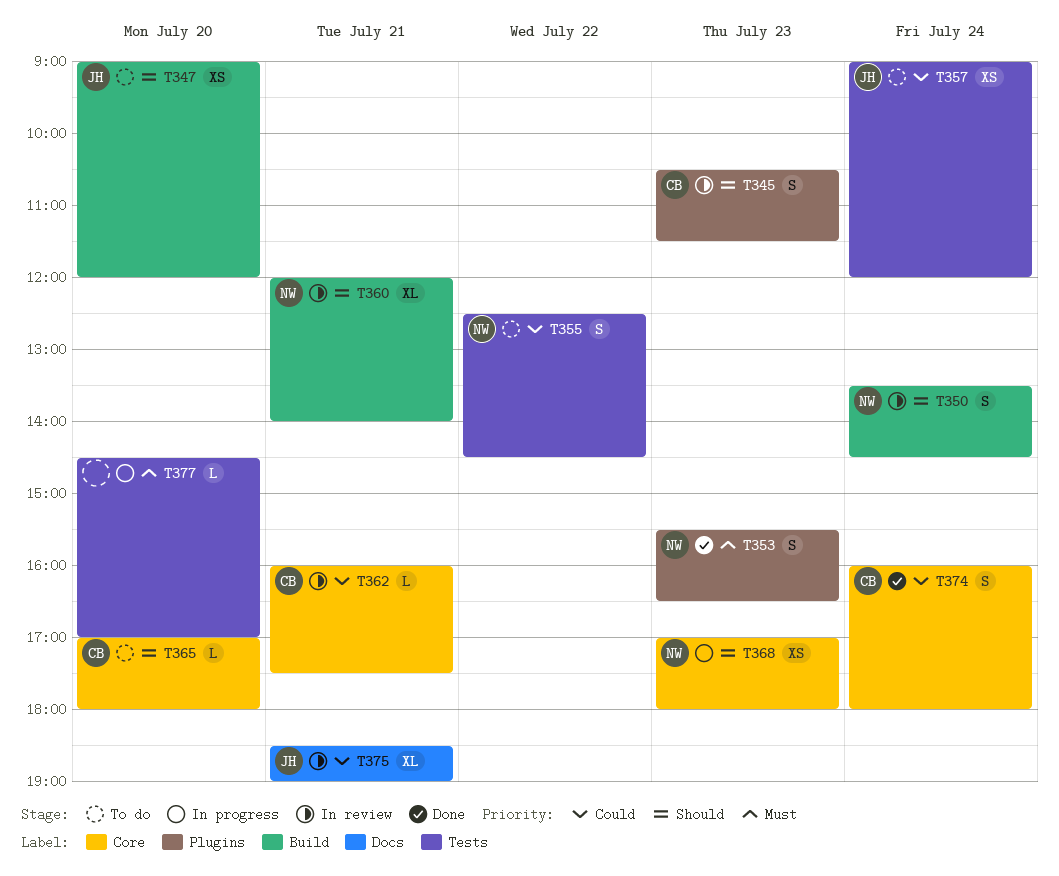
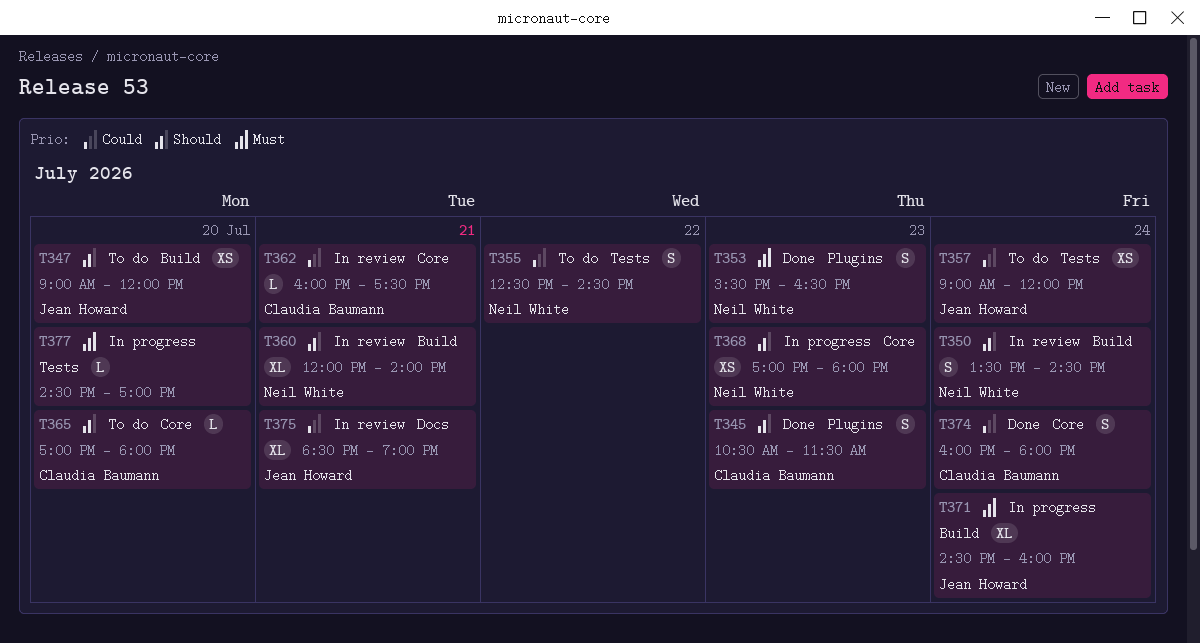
T345, status: In review -> Done
T371: none -> present

